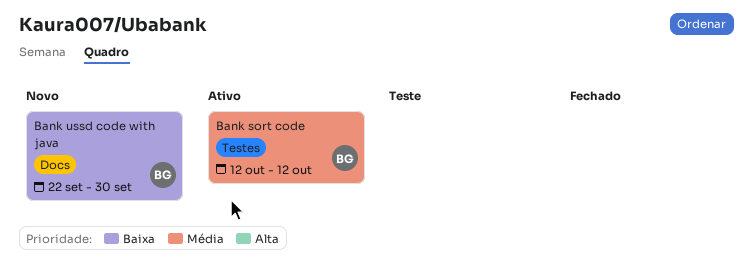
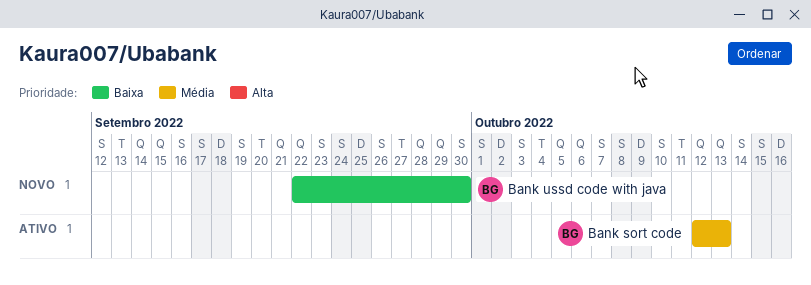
Bank sort code, due: Oct 12 -> Oct 13

